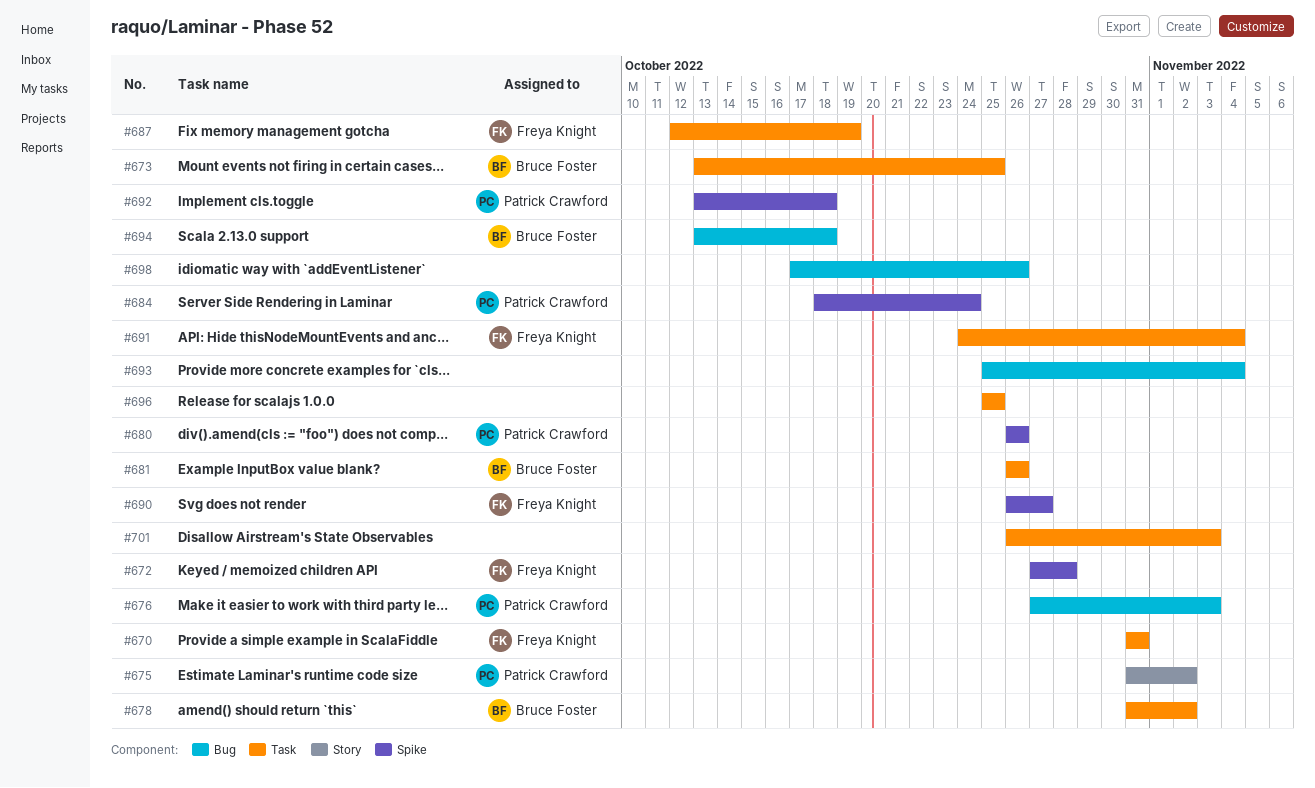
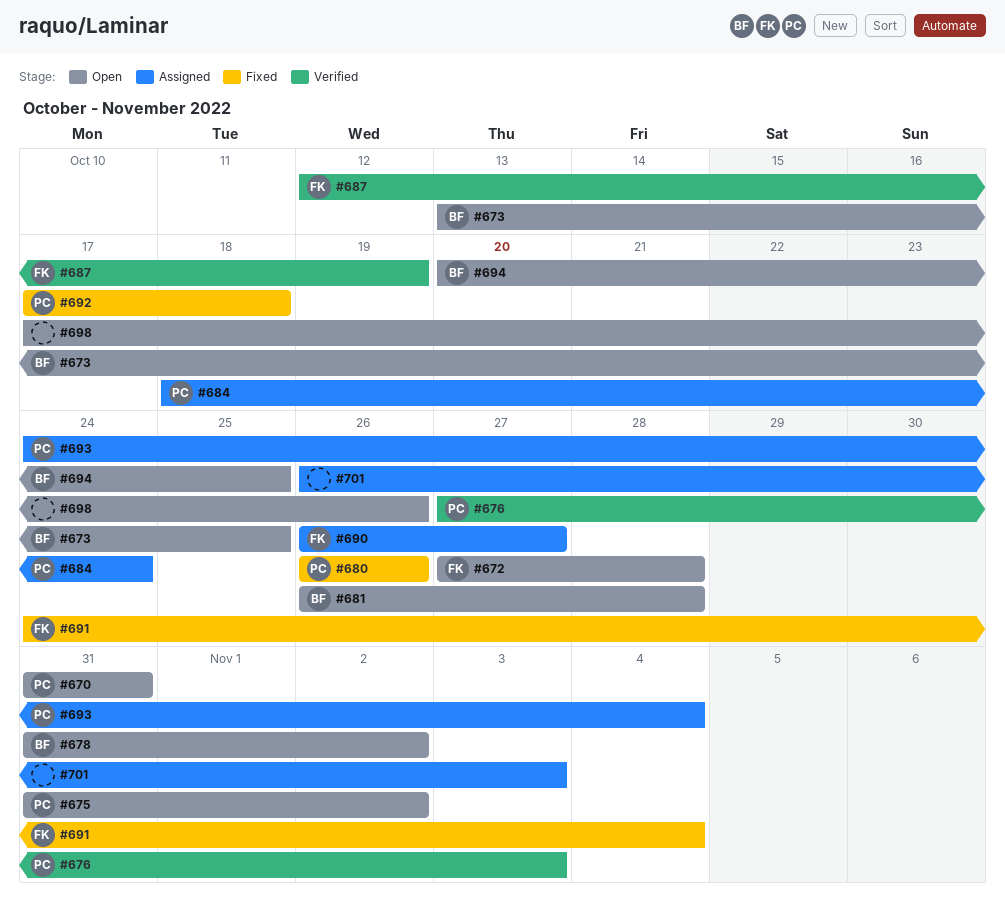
#670, owner: Freya Knight -> Patrick Crawford
#681, due: Oct 26 -> Oct 28
#692, start: Oct 13 -> Oct 17
#693, owner: none -> Patrick Crawford
#693, start: Oct 25 -> Oct 24
#694, start: Oct 13 -> Oct 20
#694, due: Oct 18 -> Oct 25
#696: present -> none

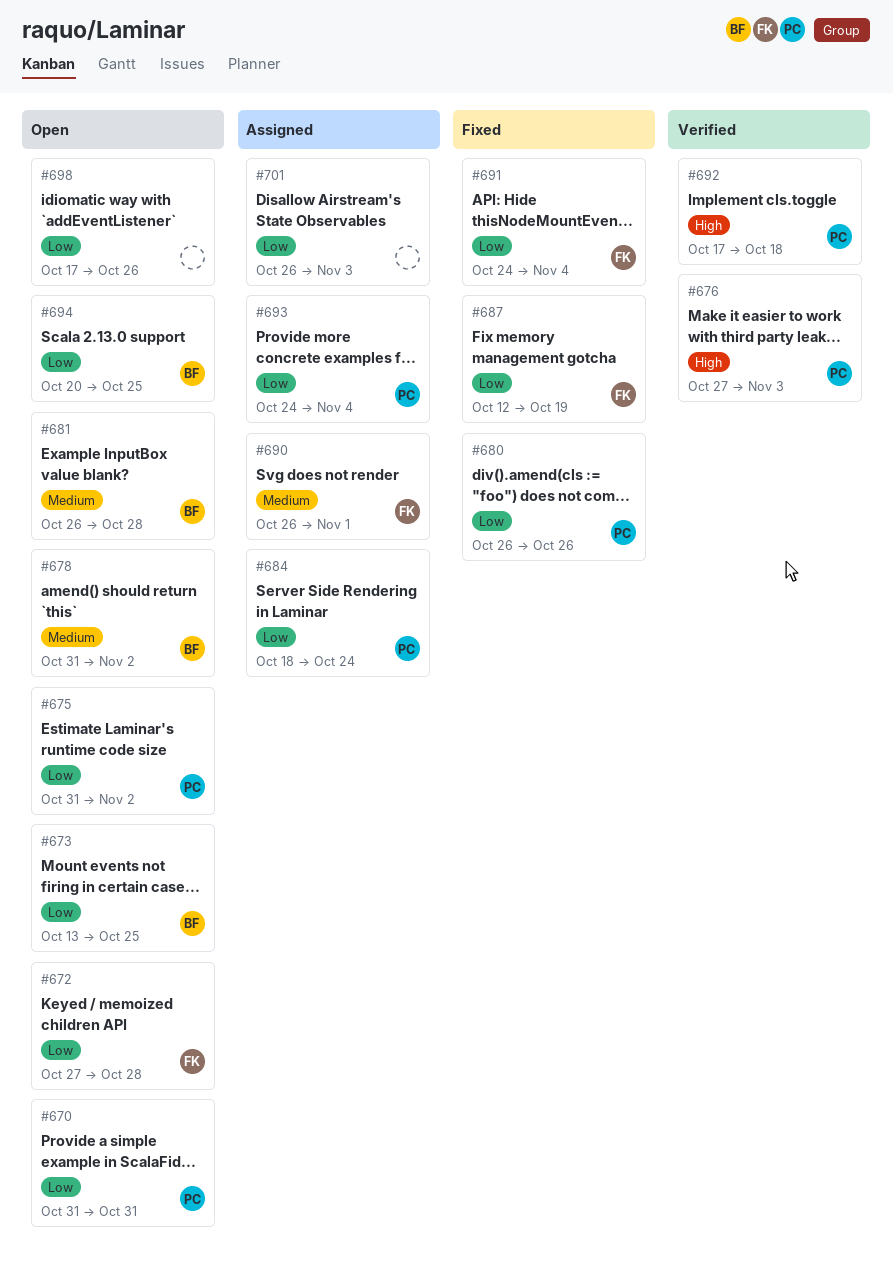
#687, status: Verified -> Fixed
#690, due: Oct 27 -> Nov 1
#692, status: Fixed -> Verified

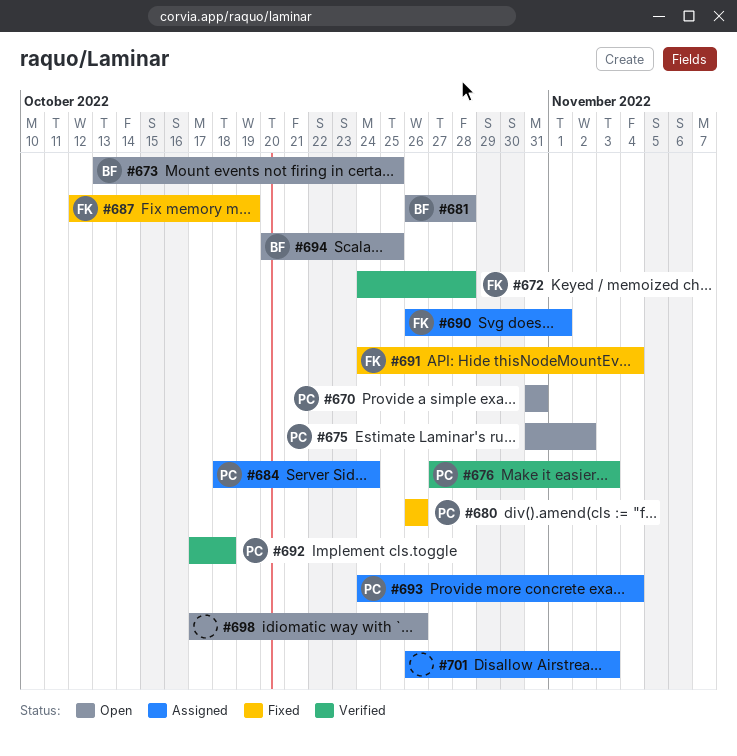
#672, status: Open -> Verified
#672, start: Oct 27 -> Oct 24
#678: present -> none

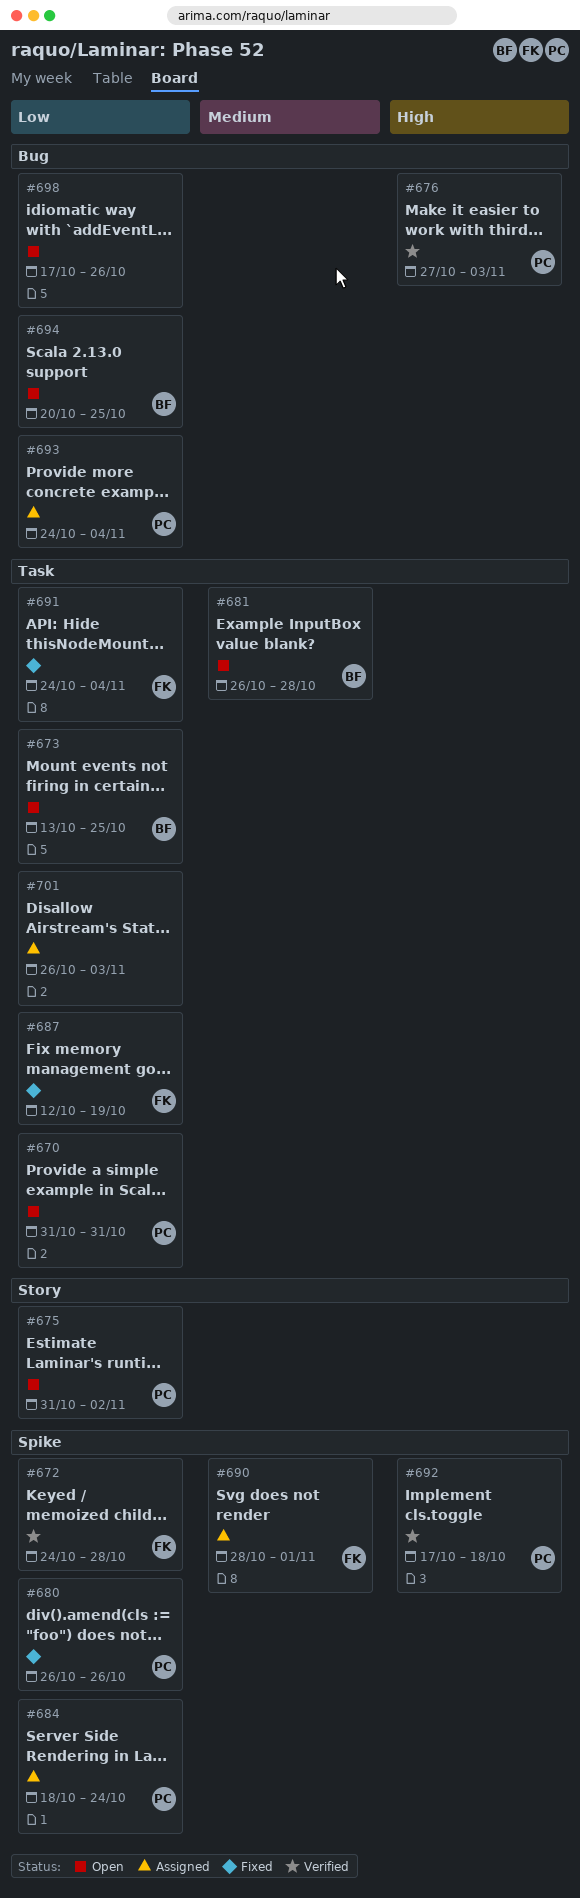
#690, start: Oct 26 -> Oct 28

